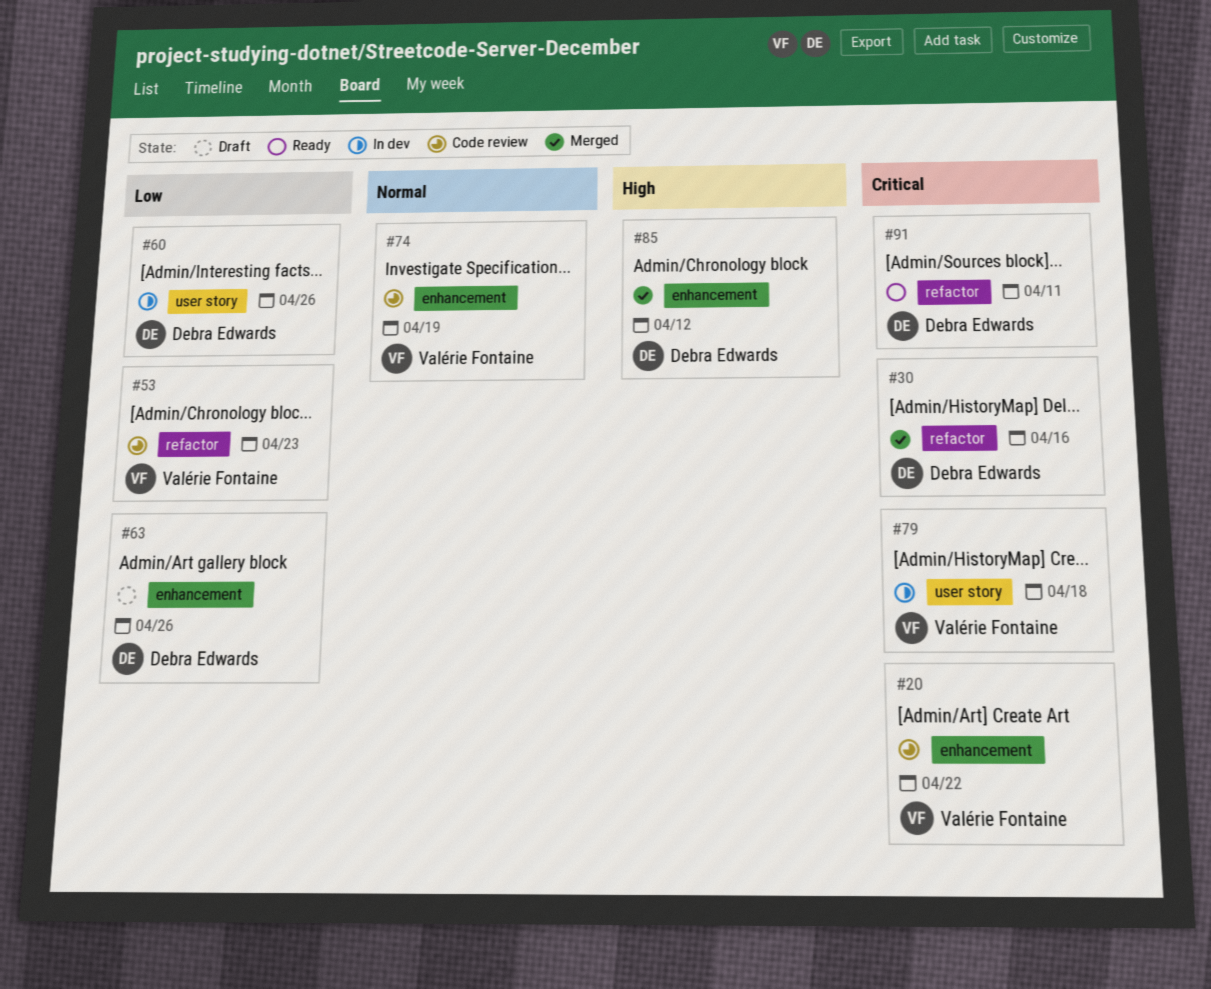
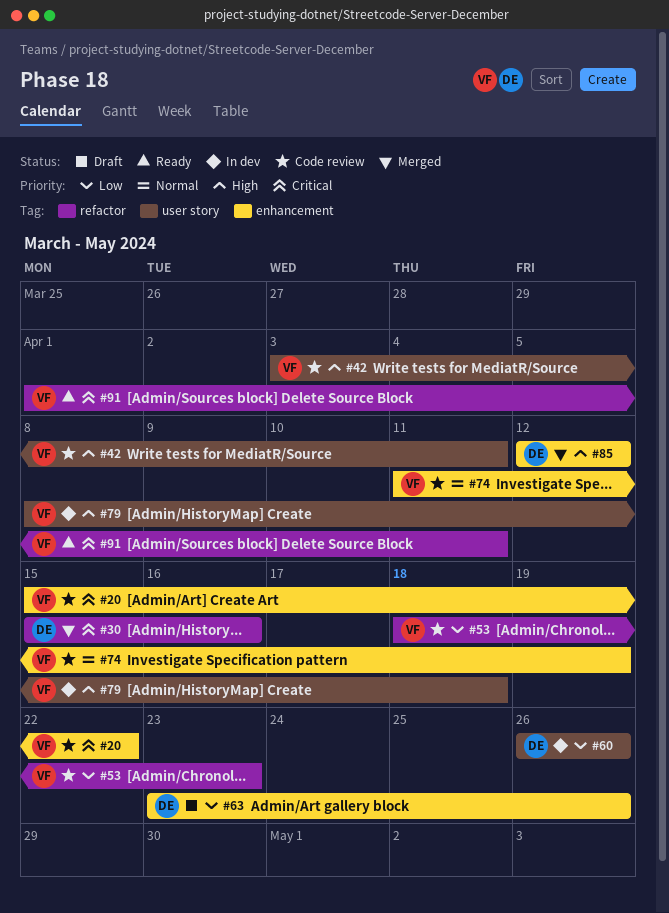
#42: none -> present
#79, priority: Critical -> High
#91, owner: Debra Edwards -> Valérie Fontaine

